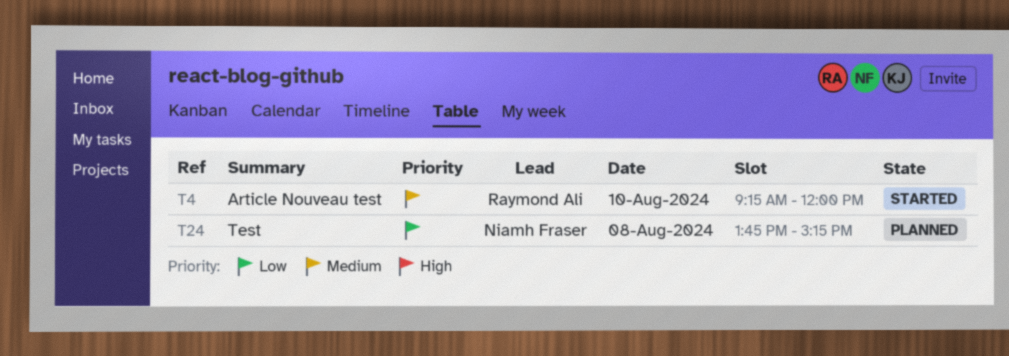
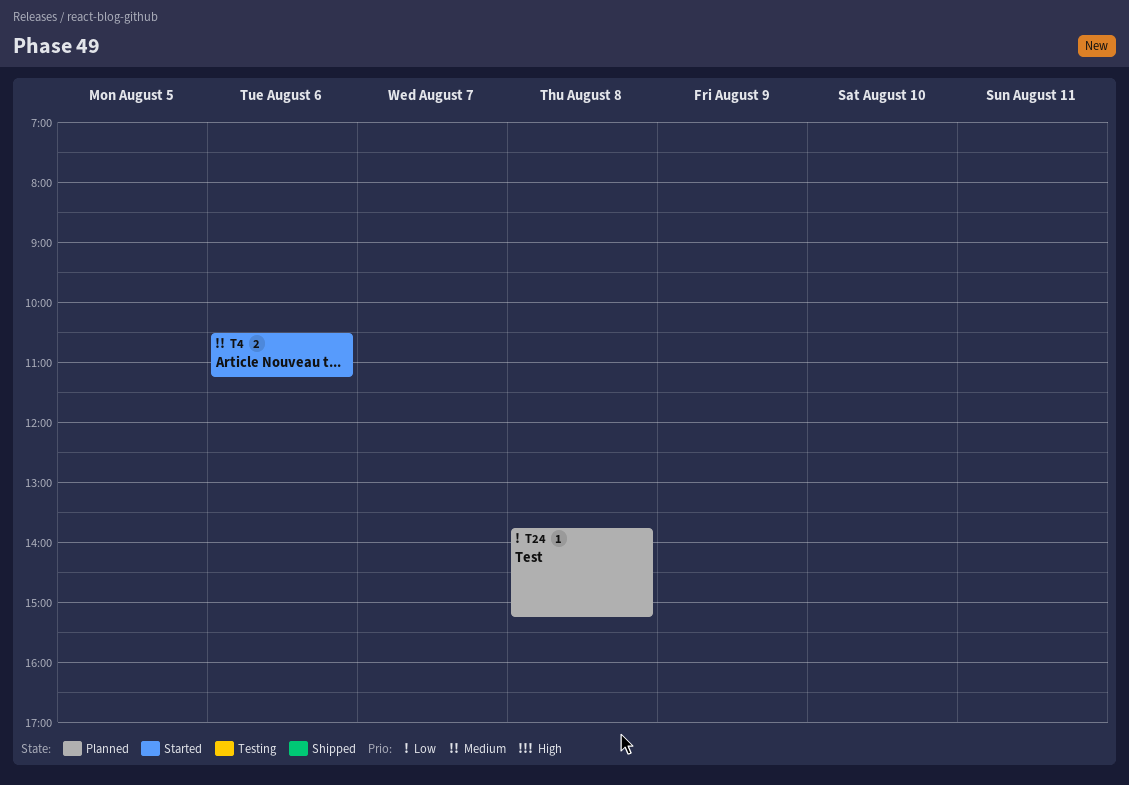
T4, day: Aug 10 -> Aug 6
T4, begins: 09:15 -> 10:30
T4, ends: 12:00 -> 11:15

